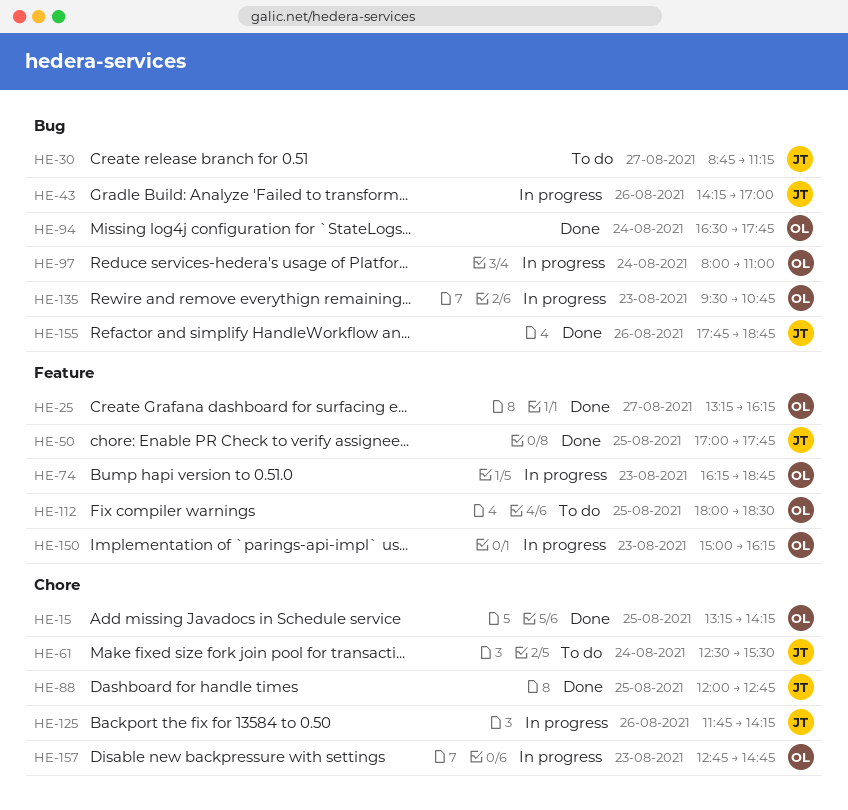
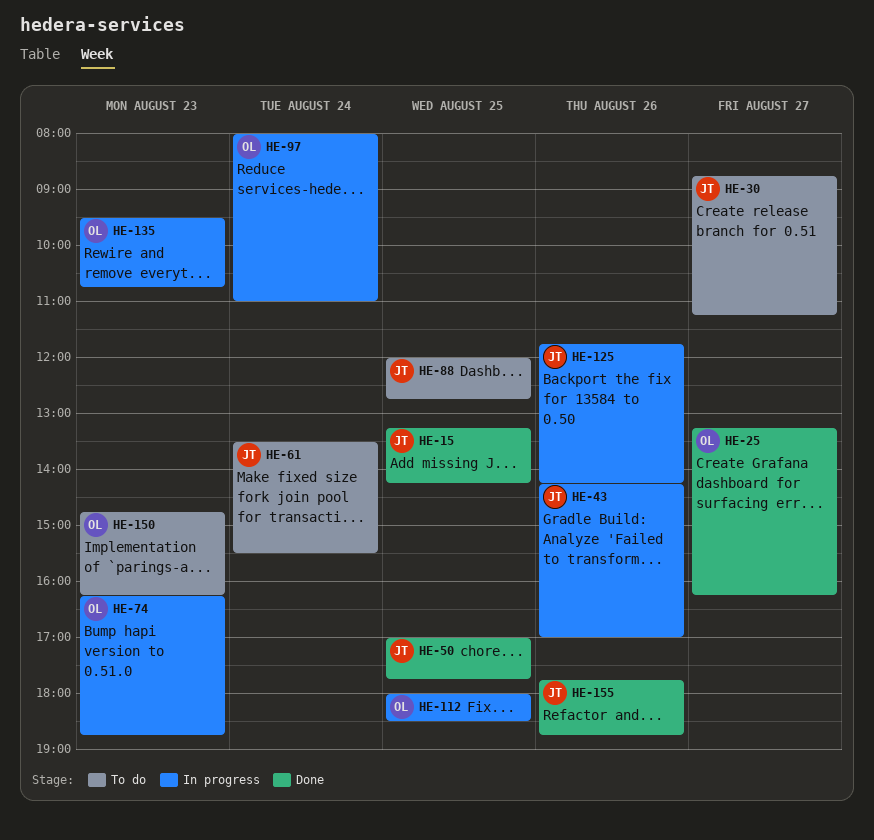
HE-15, owner: OL -> JT
HE-61, begins: 12:30 -> 13:30
HE-88, status: Done -> To do
HE-94: present -> none
HE-112, status: To do -> In progress
HE-150, status: In progress -> To do
HE-150, begins: 15:00 -> 14:45
HE-157: present -> none

